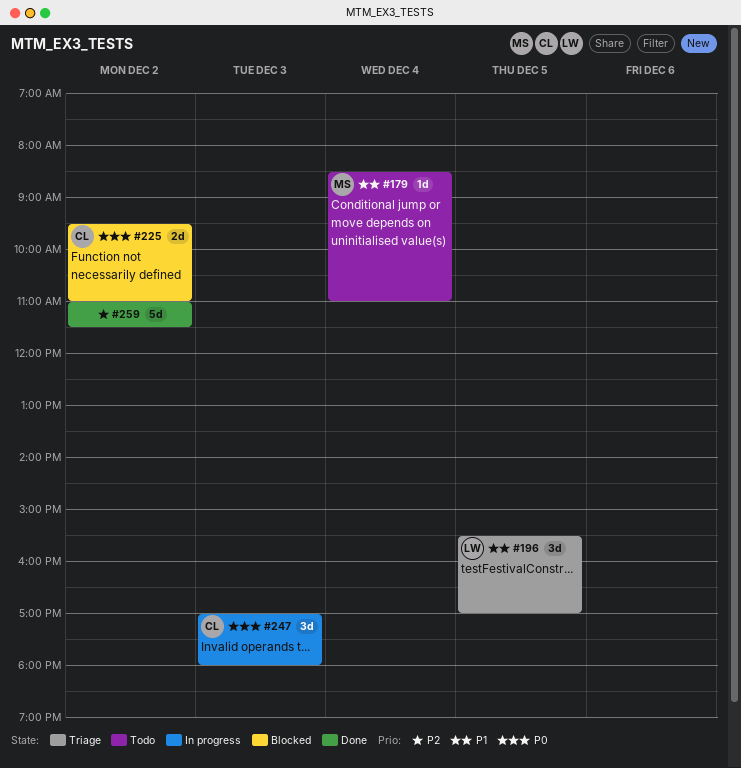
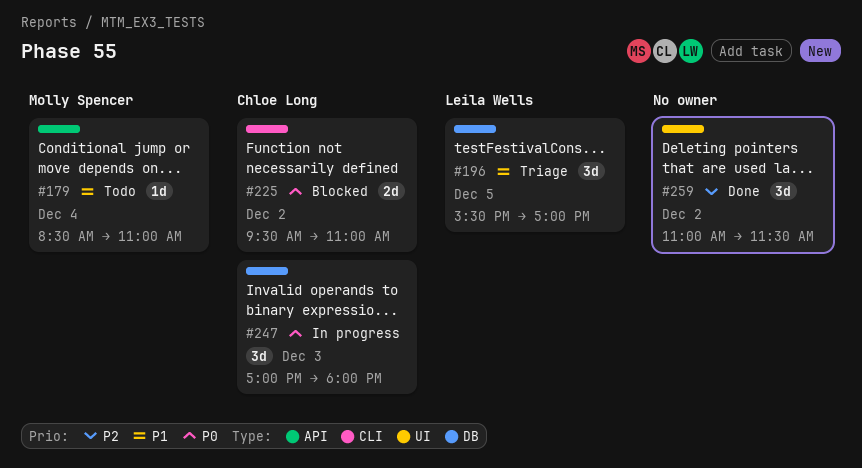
#259, estimate: 5d -> 3d

